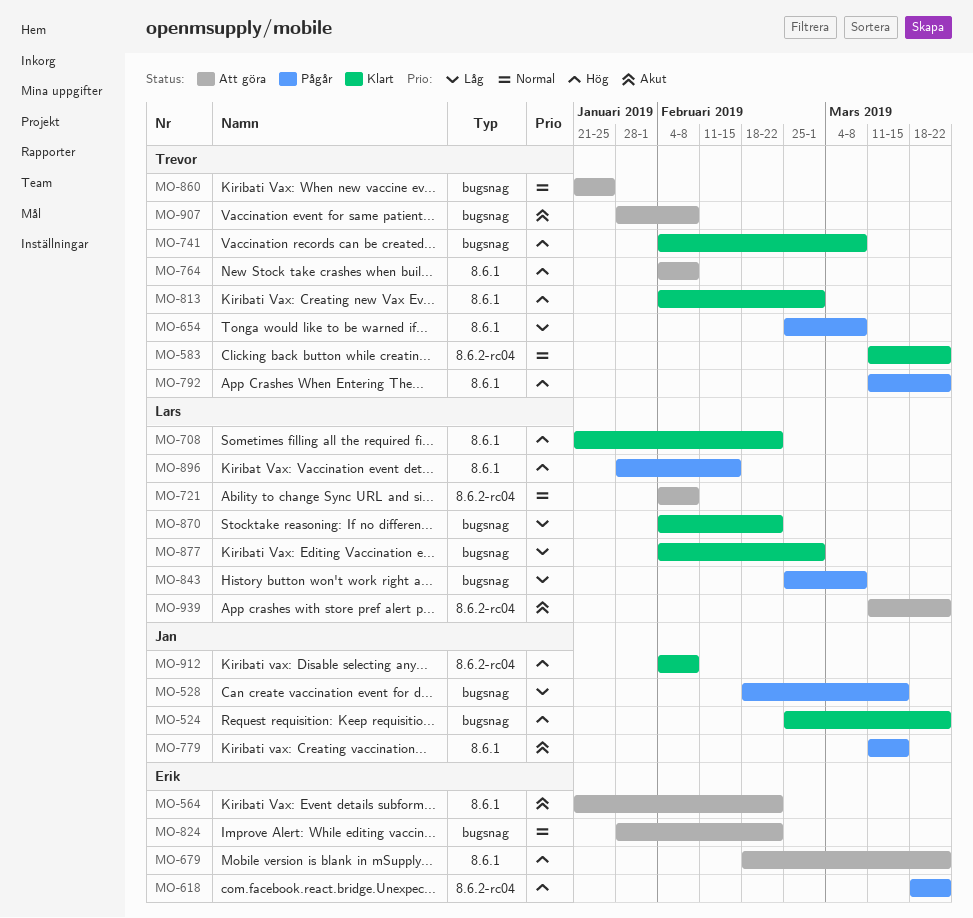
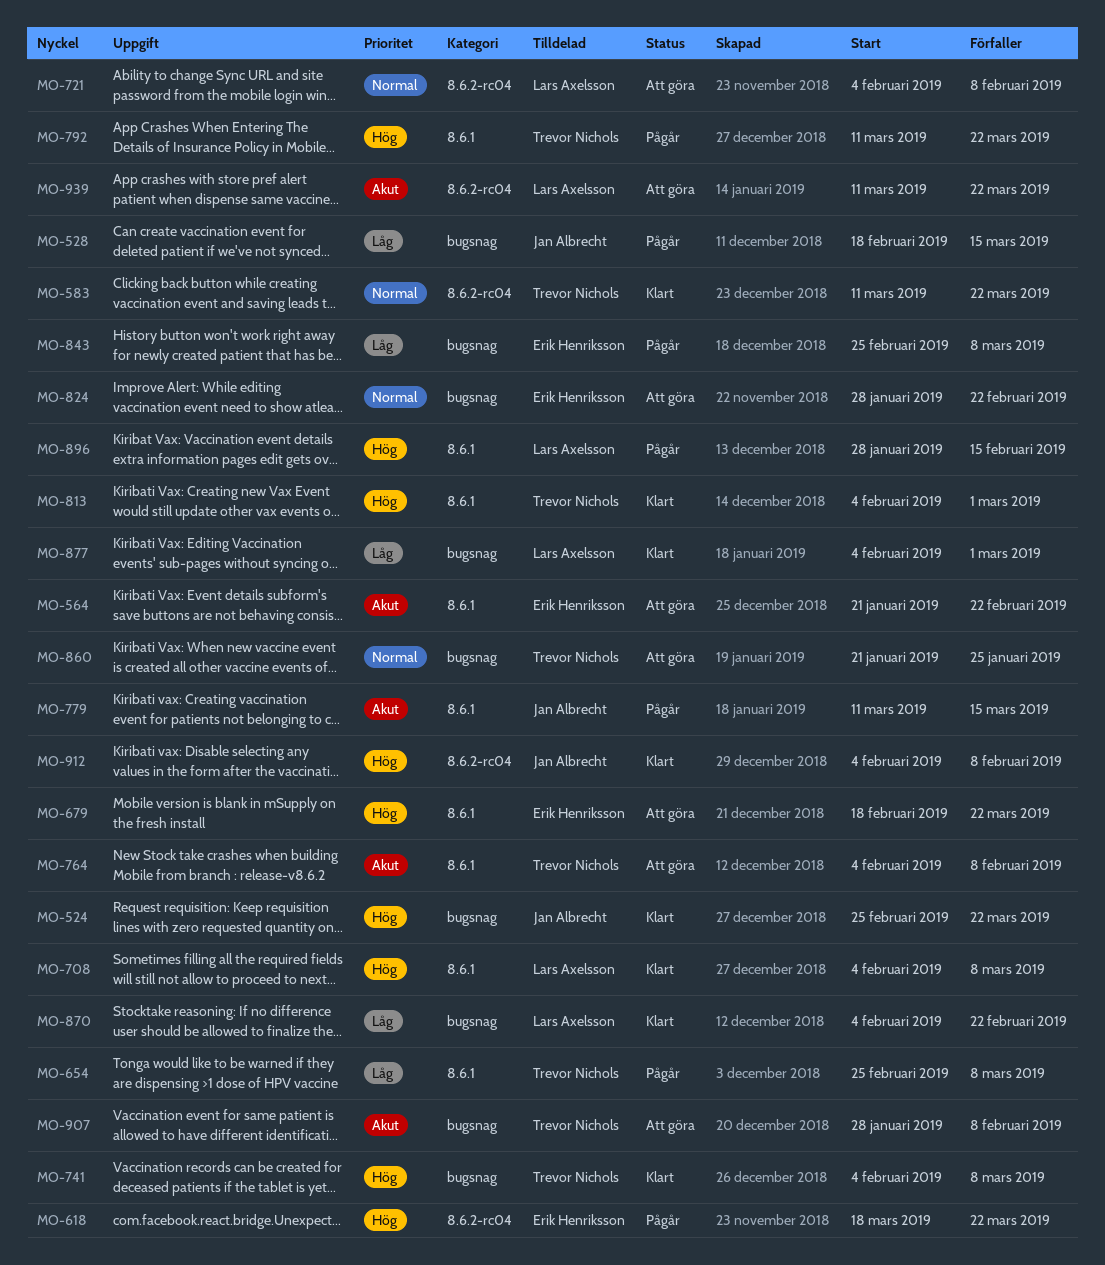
MO-708, start: Jan 21 -> Feb 4
MO-708, due: Feb 22 -> Mar 8
MO-764, priority: Hög -> Akut
MO-843, owner: Lars Axelsson -> Erik Henriksson

